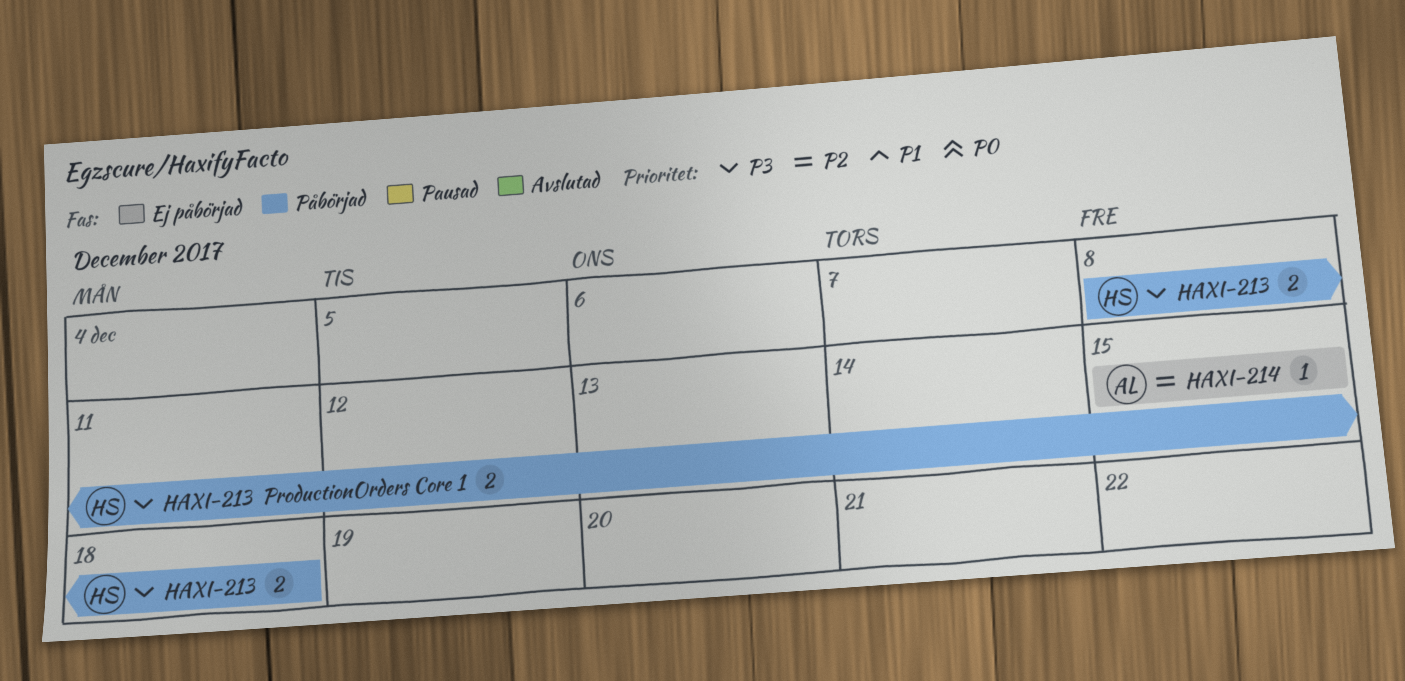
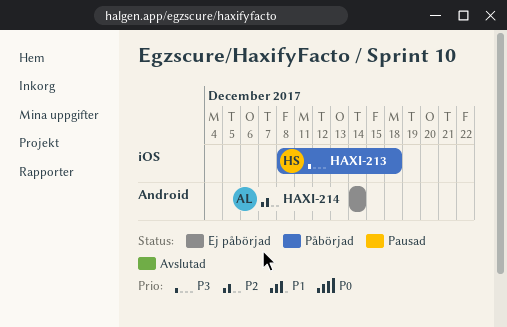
HAXI-214, start: Dec 15 -> Dec 14
HAXI-214, due: Dec 15 -> Dec 14

